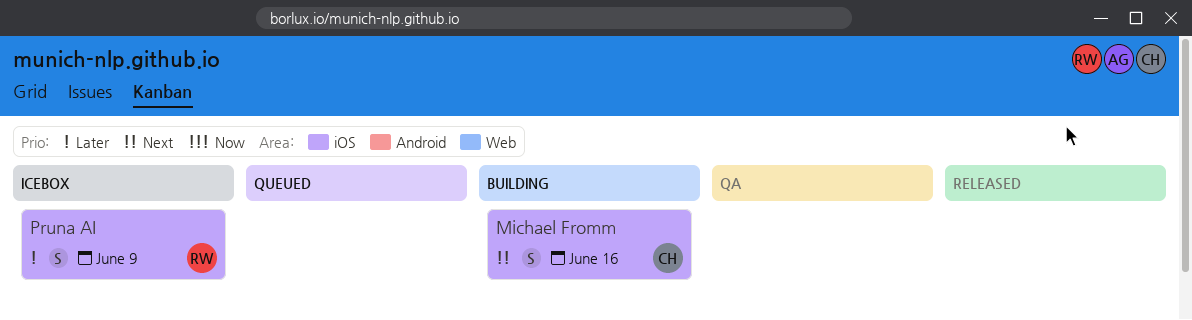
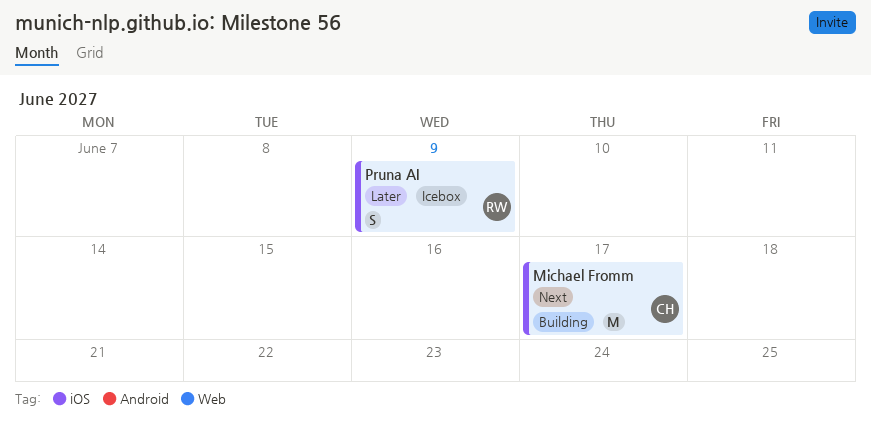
Michael Fromm, estimate: S -> M
Michael Fromm, due: Jun 16 -> Jun 17

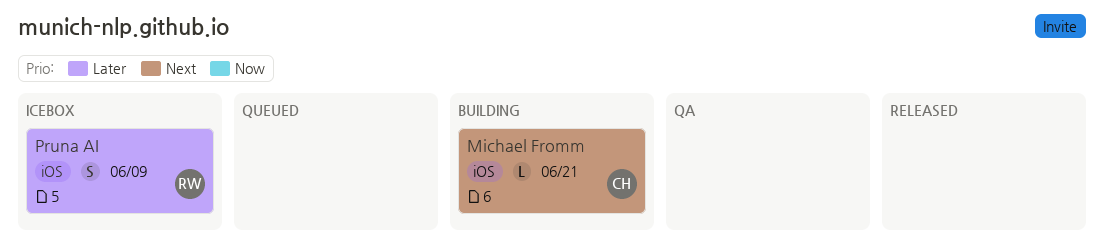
Michael Fromm, estimate: M -> L
Michael Fromm, due: Jun 17 -> Jun 21

